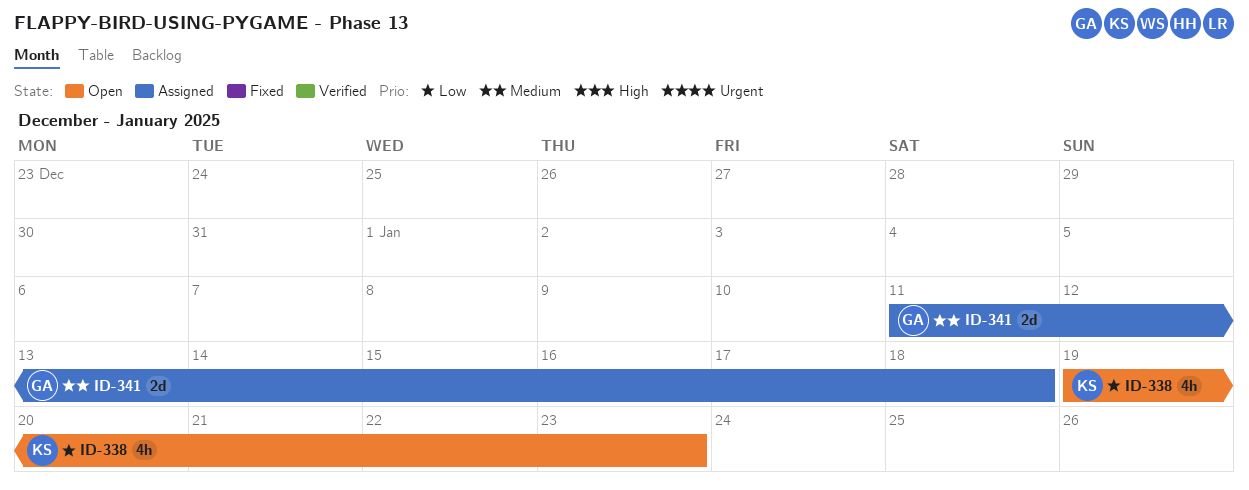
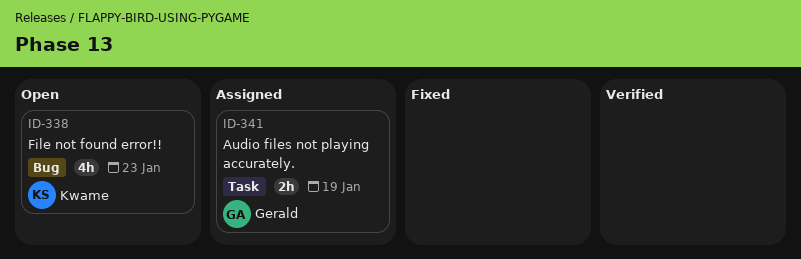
ID-341, estimate: 2d -> 2h
ID-341, due: Jan 18 -> Jan 19

